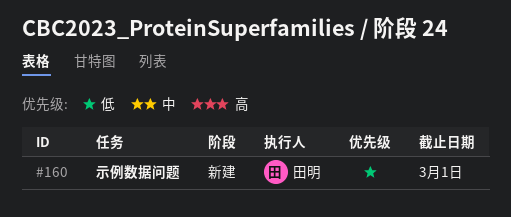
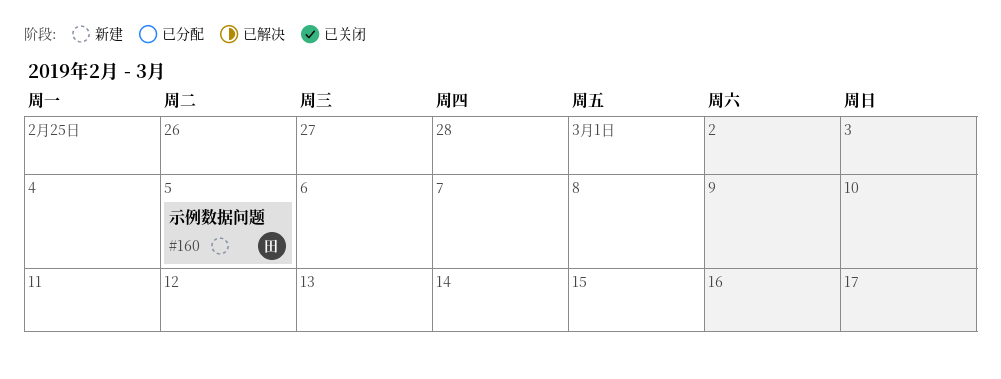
#160, due: Mar 1 -> Mar 5

